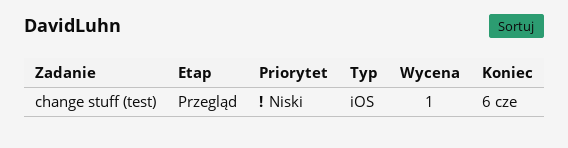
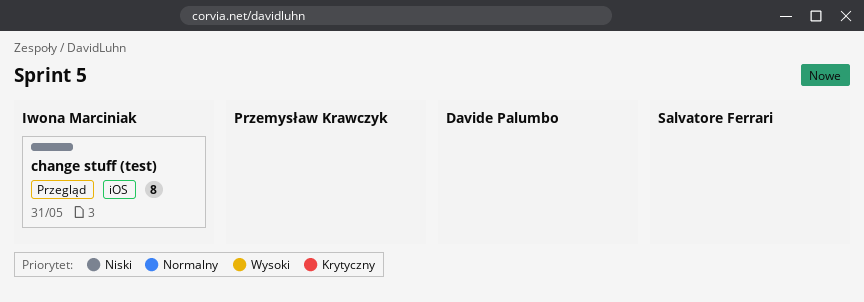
change stuff (test), estimate: 1 -> 8
change stuff (test), due: Jun 6 -> May 31

